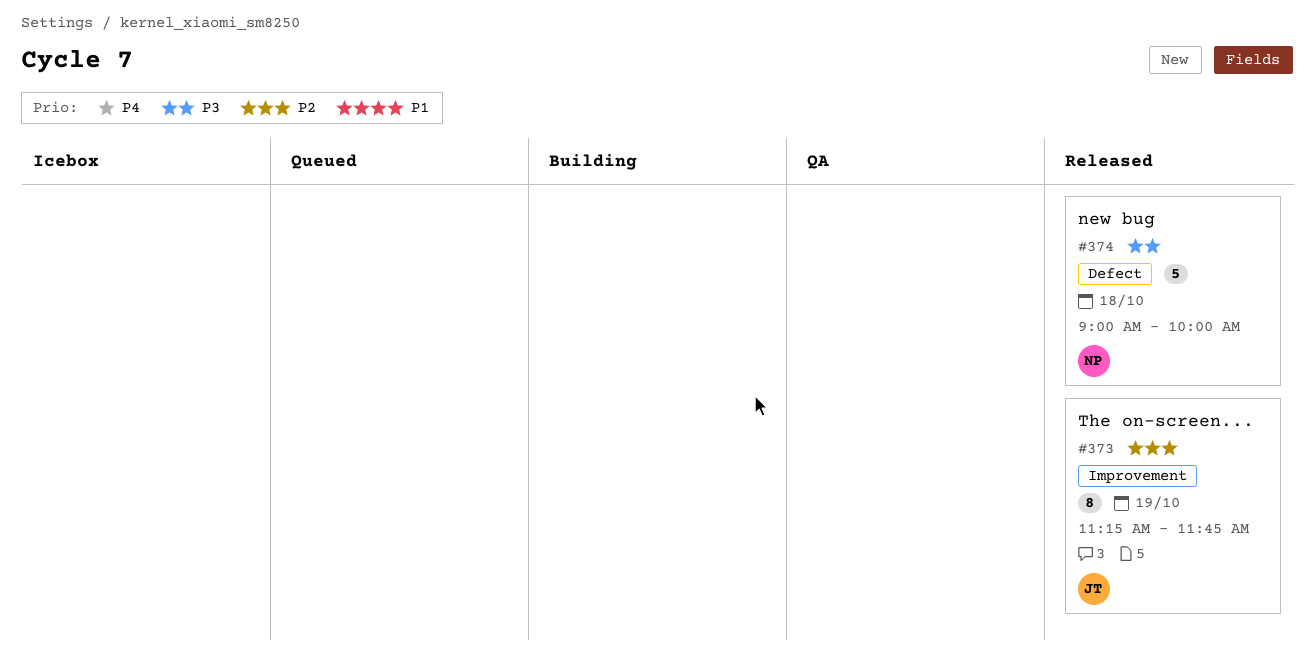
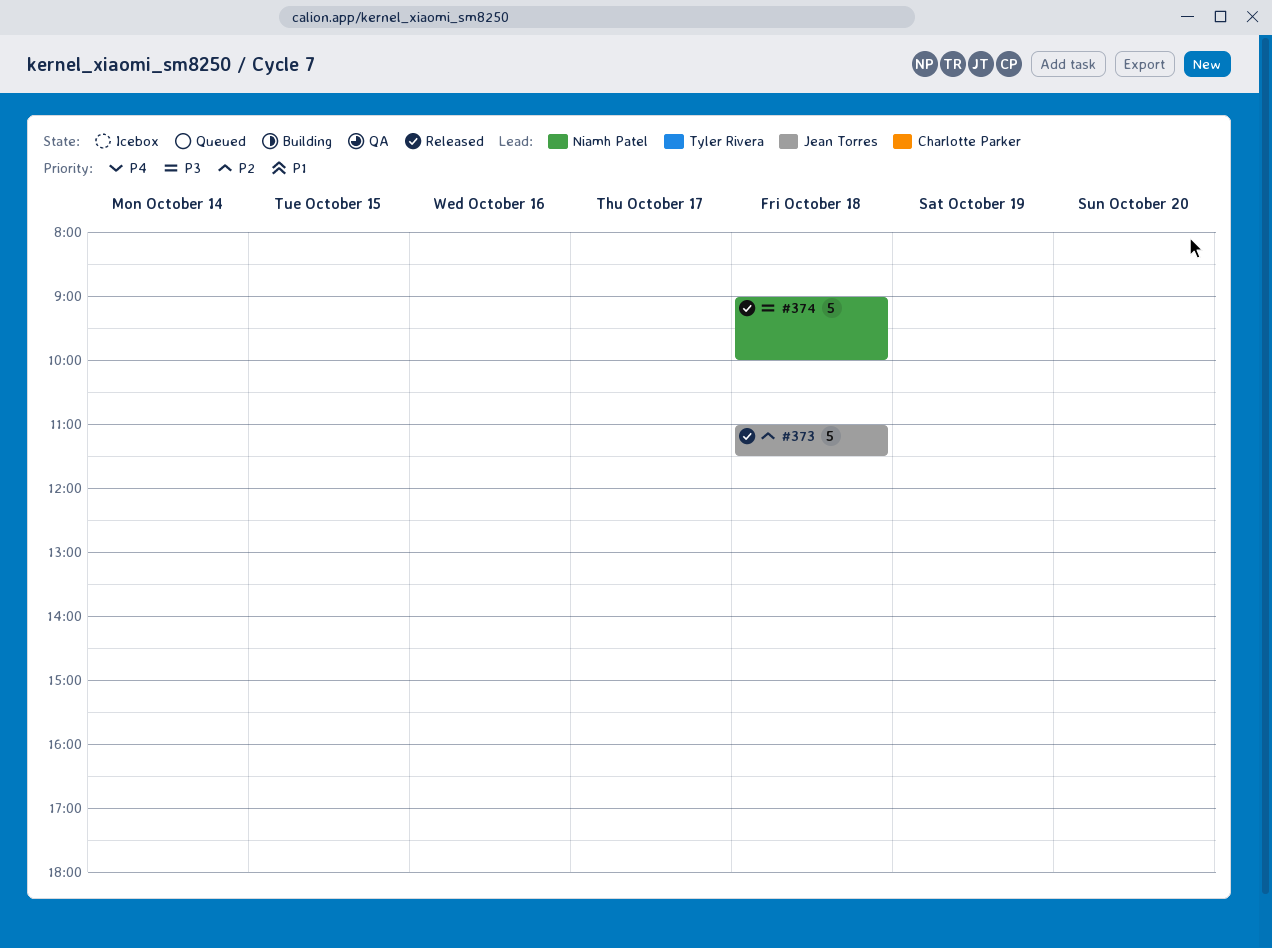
#373, estimate: 8 -> 5
#373, day: Oct 19 -> Oct 18
#373, begins: 11:15 -> 11:00
#373, ends: 11:45 -> 11:30

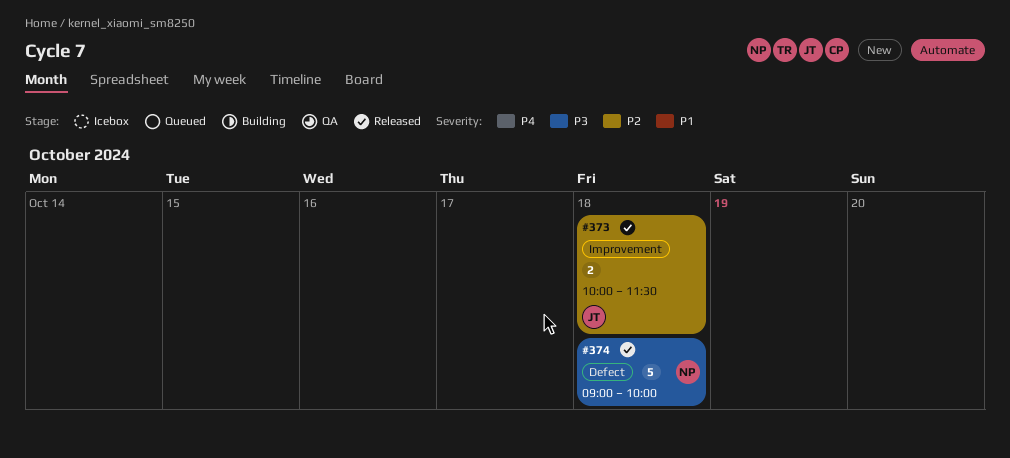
#373, estimate: 5 -> 2
#373, begins: 11:00 -> 10:00

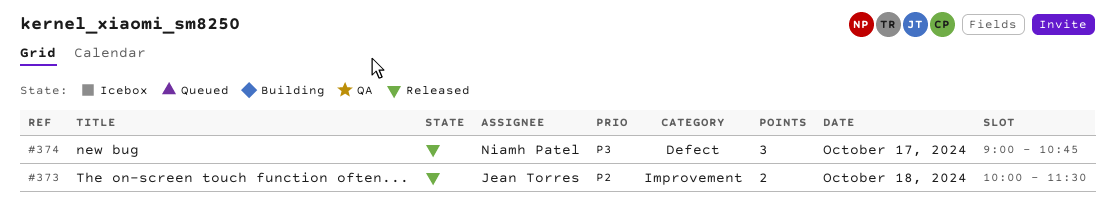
#374, estimate: 5 -> 3
#374, day: Oct 18 -> Oct 17
#374, ends: 10:00 -> 10:45

